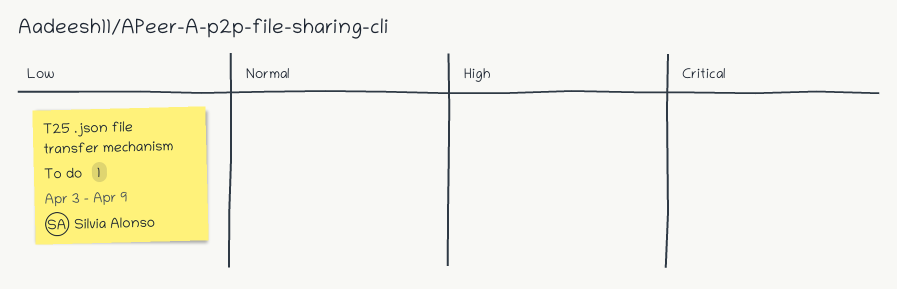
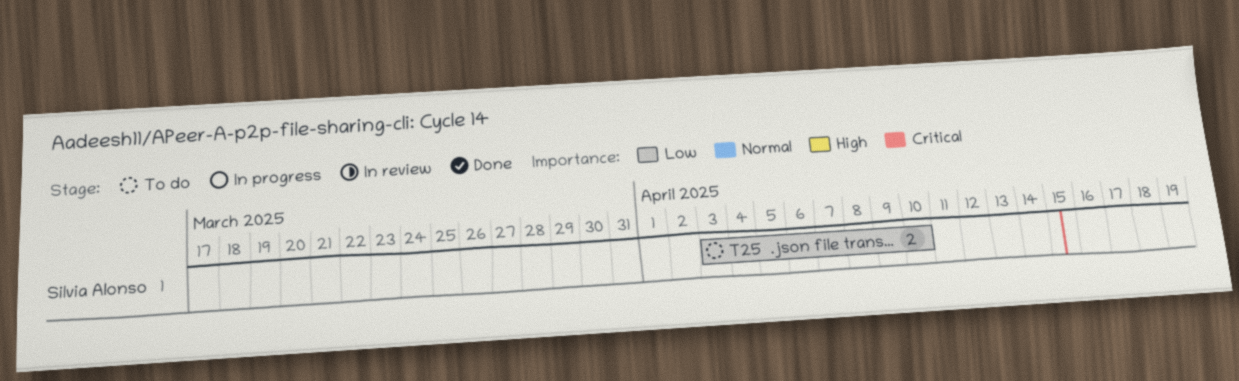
T25, estimate: 1 -> 2
T25, due: Apr 9 -> Apr 10

